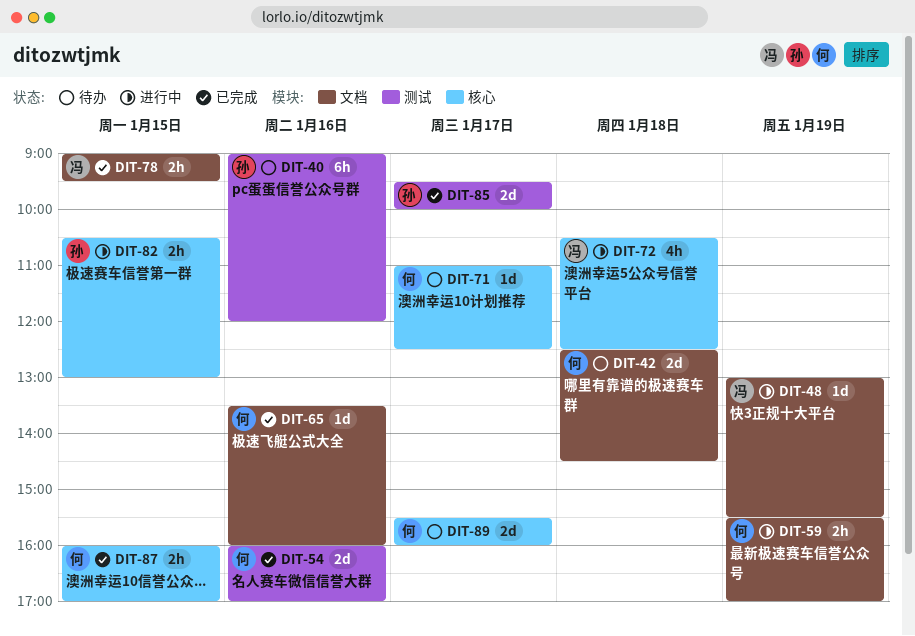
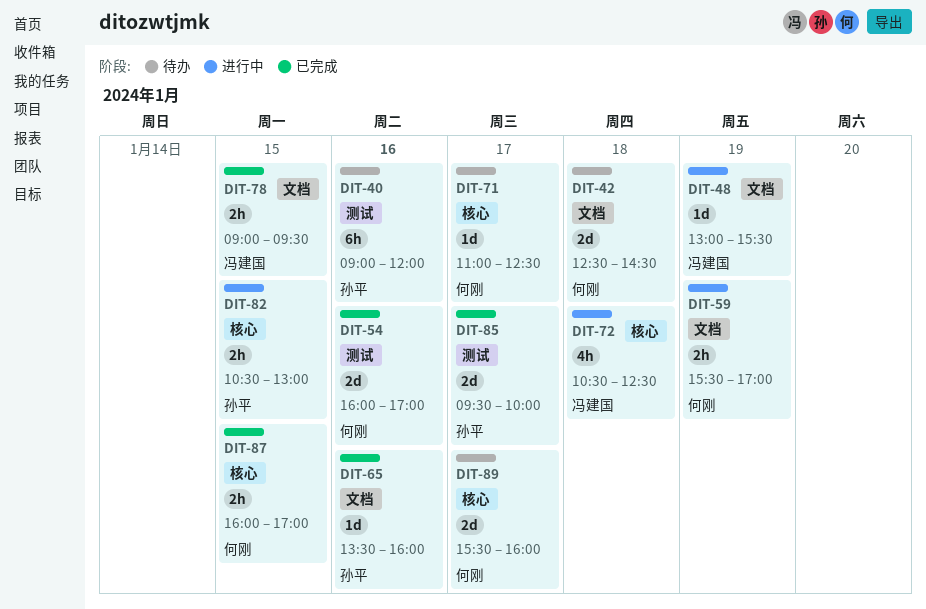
DIT-65, owner: 何刚 -> 孙平

